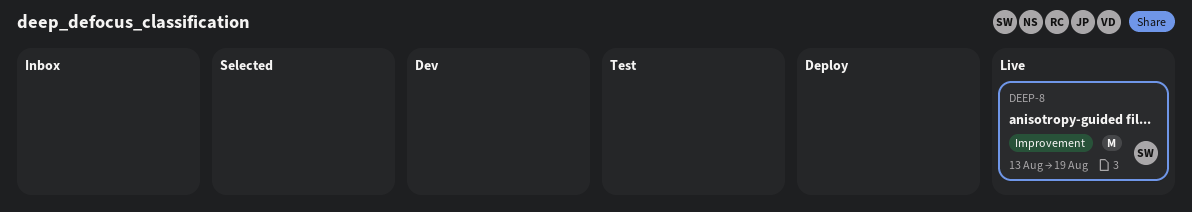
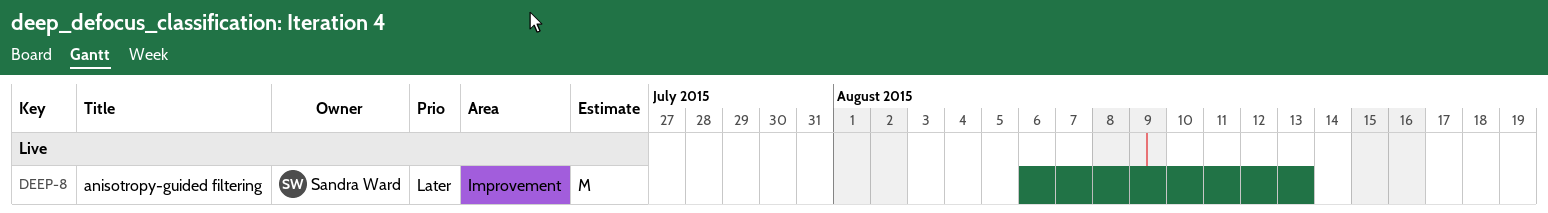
DEEP-8, start: Aug 13 -> Aug 6
DEEP-8, due: Aug 19 -> Aug 13

